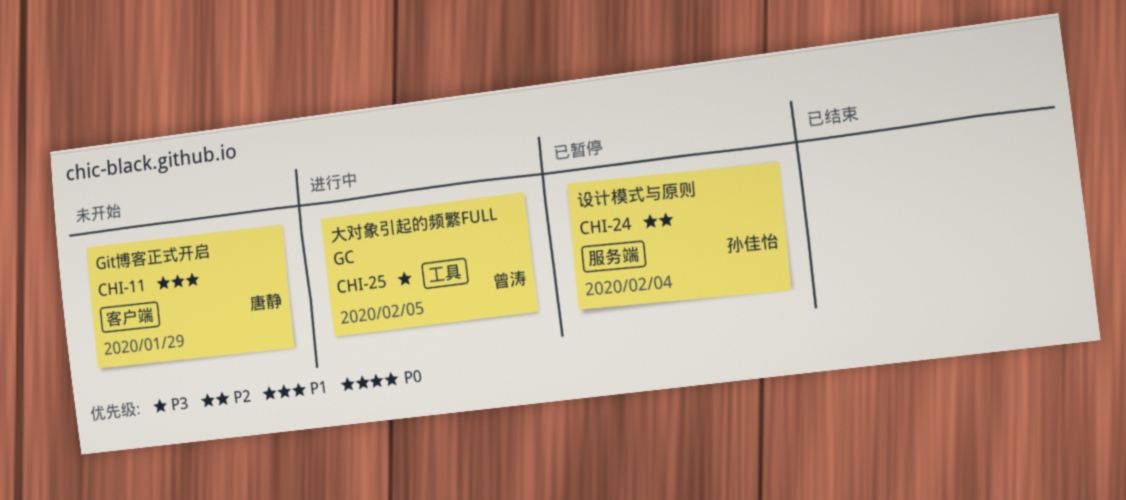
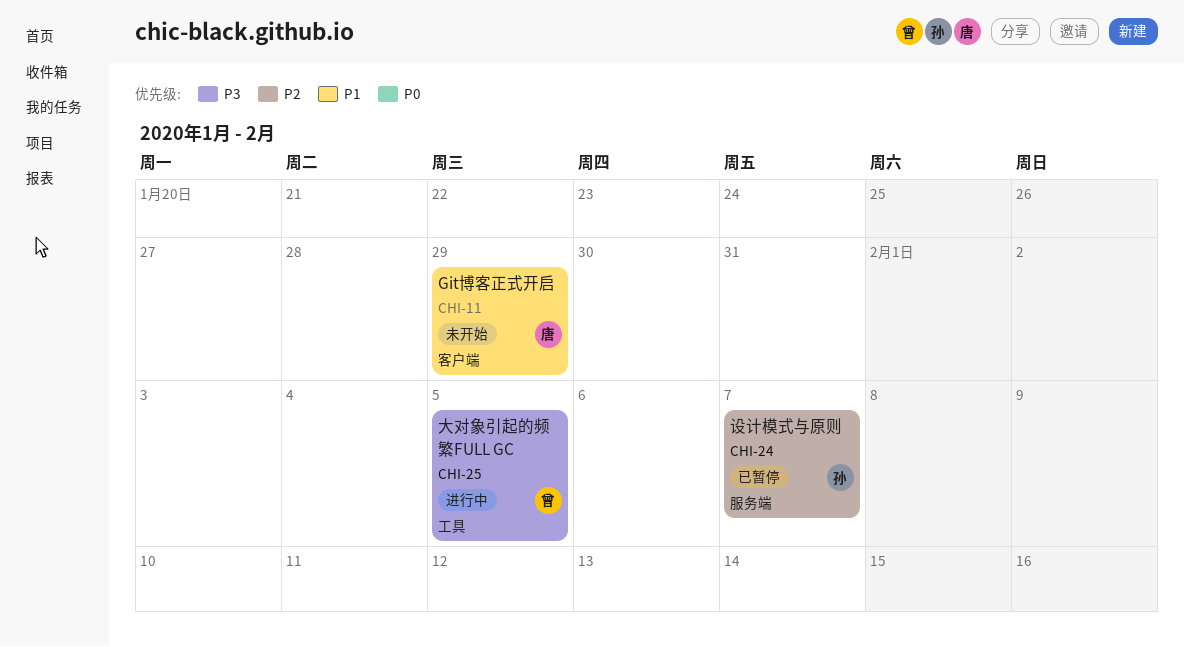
CHI-24, due: Feb 4 -> Feb 7

